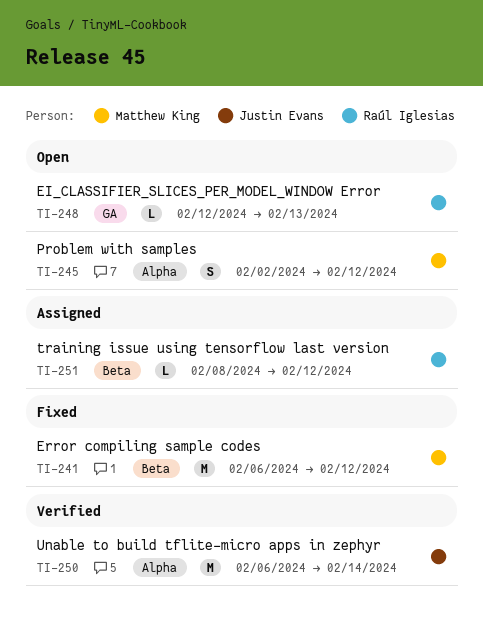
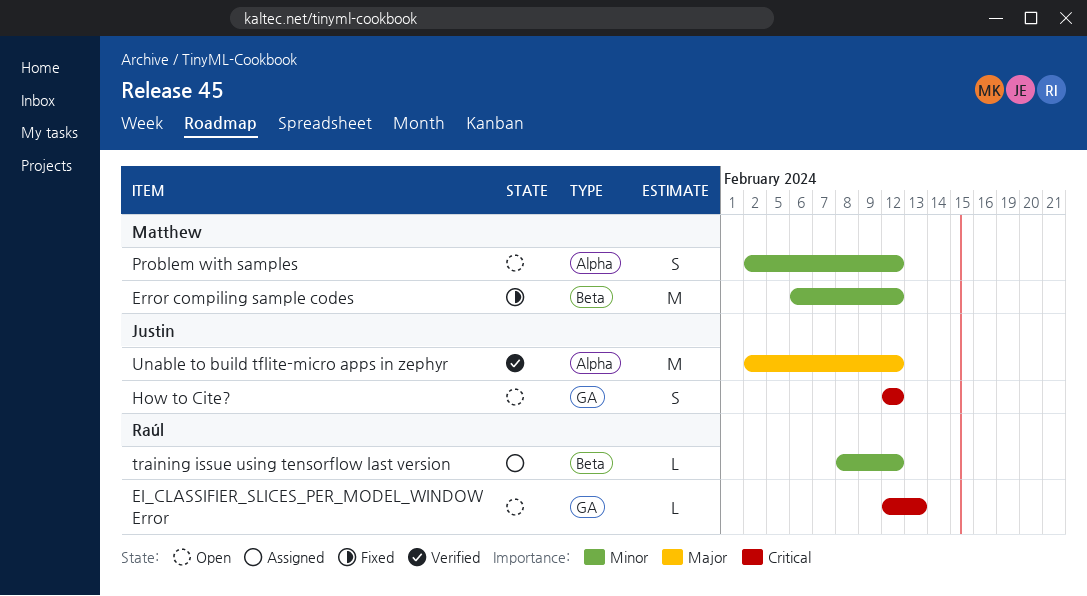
How to Cite?: none -> present
Unable to build tflite-micro apps in zephyr, start: Feb 6 -> Feb 2
Unable to build tflite-micro apps in zephyr, due: Feb 14 -> Feb 12

